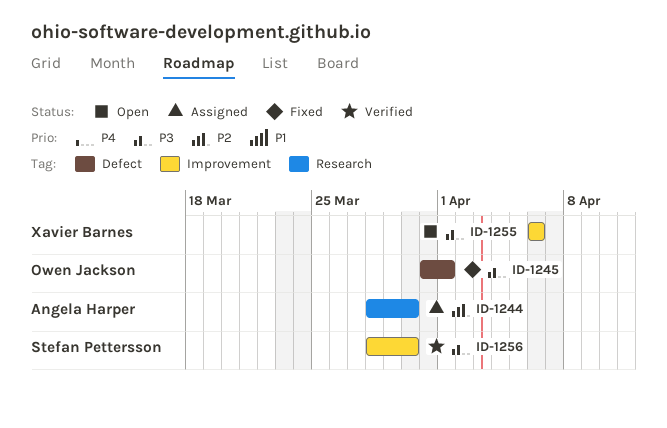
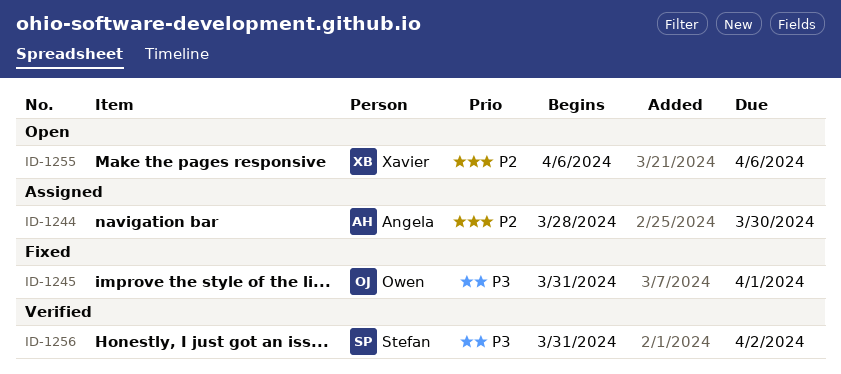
ID-1255, priority: P3 -> P2
ID-1256, start: Mar 28 -> Mar 31
ID-1256, due: Mar 30 -> Apr 2

